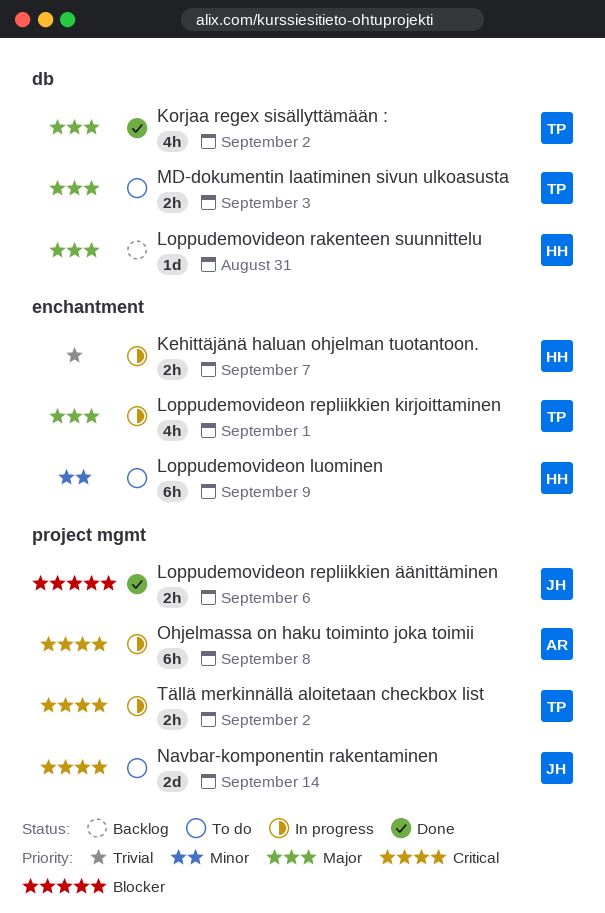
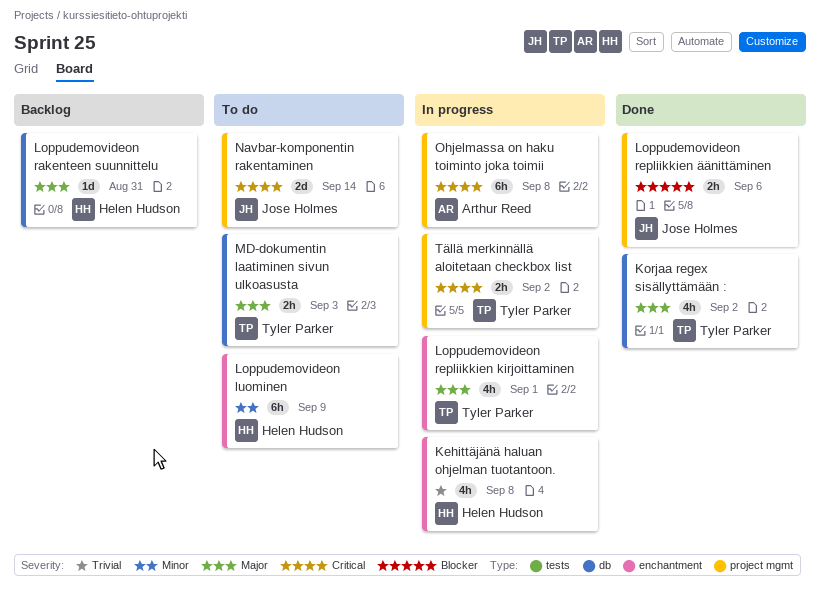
Kehittäjänä haluan ohjelman tuotantoon., estimate: 2h -> 4h
Kehittäjänä haluan ohjelman tuotantoon., due: Sep 7 -> Sep 8

